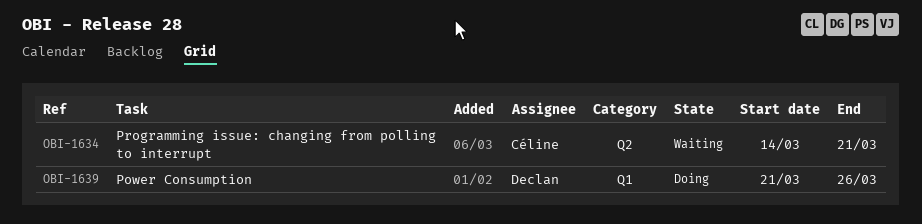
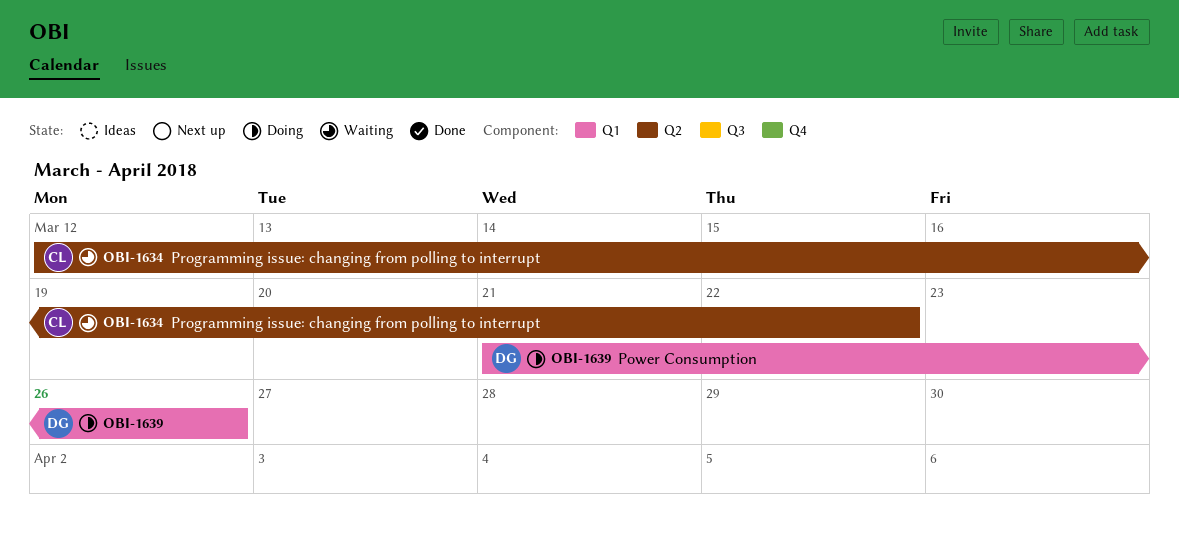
OBI-1634, start: Mar 14 -> Mar 12
OBI-1634, due: Mar 21 -> Mar 22

